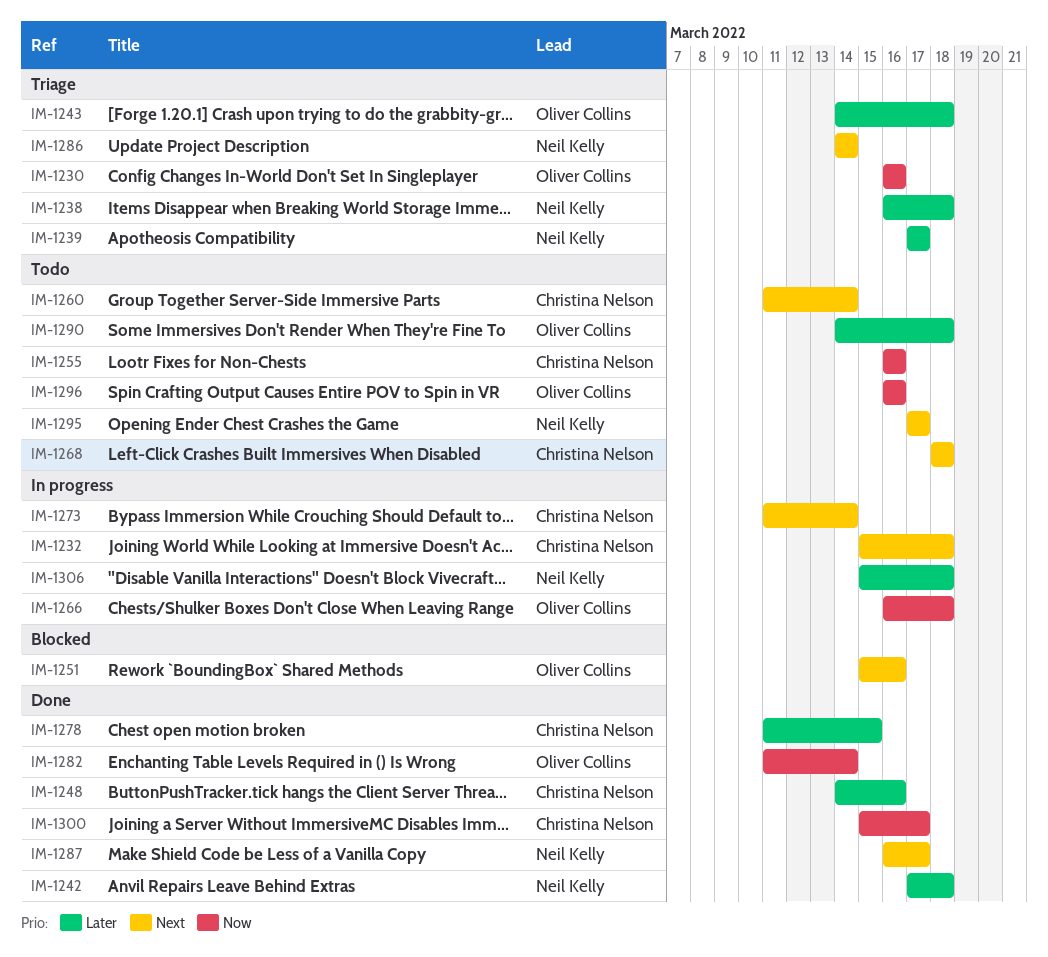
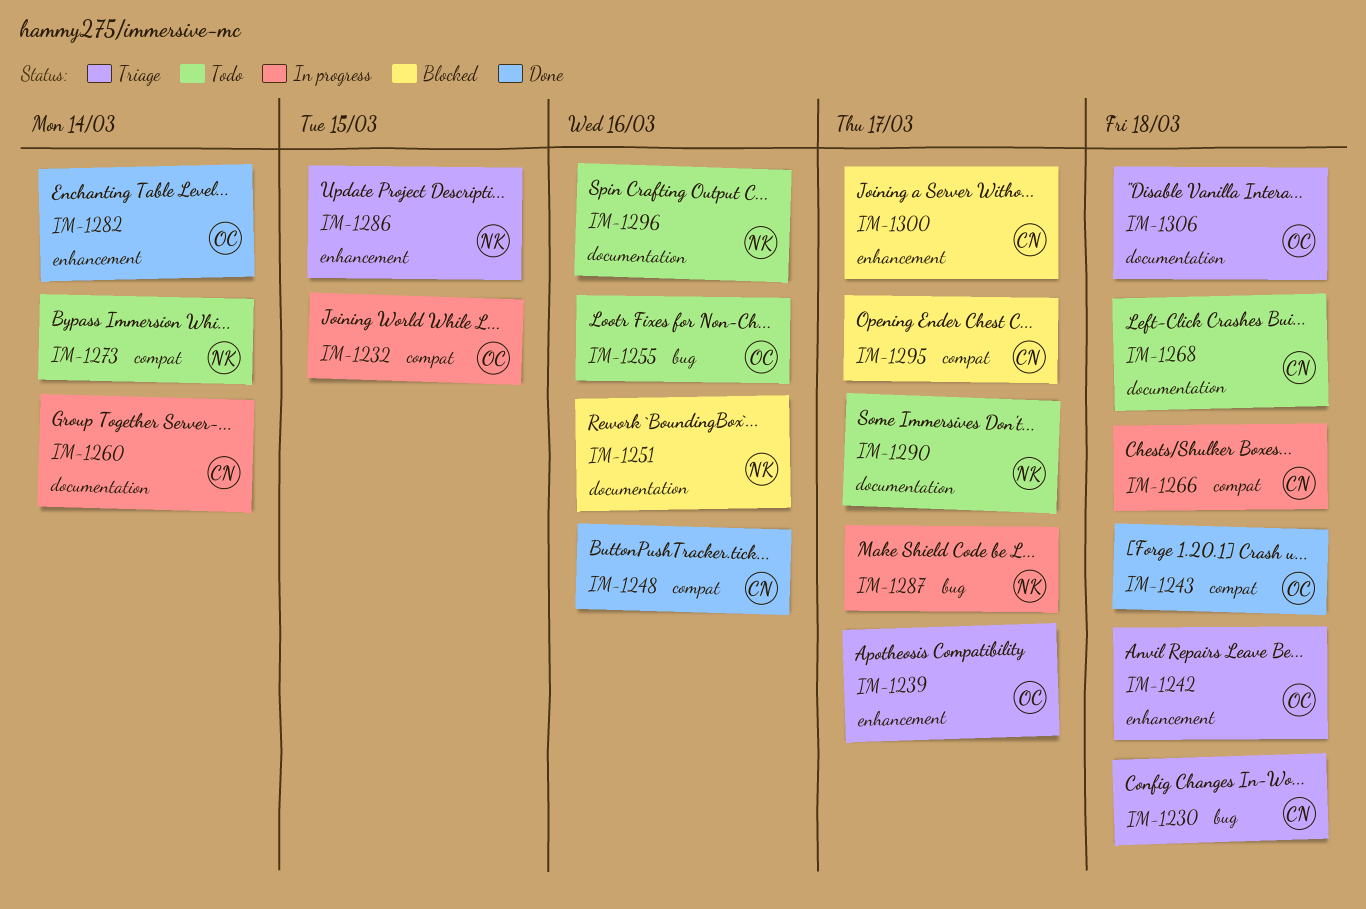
IM-1230, owner: Oliver Collins -> Christina Nelson
IM-1230, due: Mar 16 -> Mar 18
IM-1232, owner: Christina Nelson -> Oliver Collins
IM-1232, due: Mar 18 -> Mar 15
IM-1238: present -> none
IM-1239, owner: Neil Kelly -> Oliver Collins
IM-1242, status: Done -> Triage
IM-1242, owner: Neil Kelly -> Oliver Collins
IM-1243, status: Triage -> Done
IM-1251, owner: Oliver Collins -> Neil Kelly
IM-1255, owner: Christina Nelson -> Oliver Collins
IM-1260, status: Todo -> In progress
IM-1266, owner: Oliver Collins -> Christina Nelson
IM-1273, status: In progress -> Todo
IM-1273, owner: Christina Nelson -> Neil Kelly
IM-1278: present -> none
IM-1286, due: Mar 14 -> Mar 15
IM-1287, status: Done -> In progress
IM-1290, owner: Oliver Collins -> Neil Kelly
IM-1290, due: Mar 18 -> Mar 17
IM-1295, status: Todo -> Blocked
IM-1295, owner: Neil Kelly -> Christina Nelson
IM-1296, owner: Oliver Collins -> Neil Kelly
IM-1300, status: Done -> Blocked
IM-1306, status: In progress -> Triage
IM-1306, owner: Neil Kelly -> Oliver Collins

